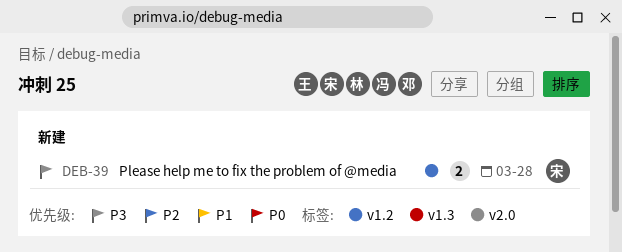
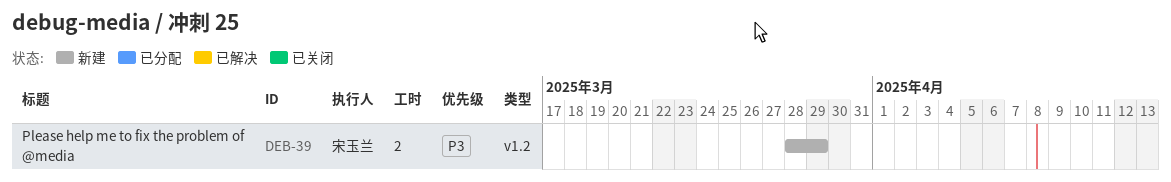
DEB-39, due: Mar 28 -> Mar 29

